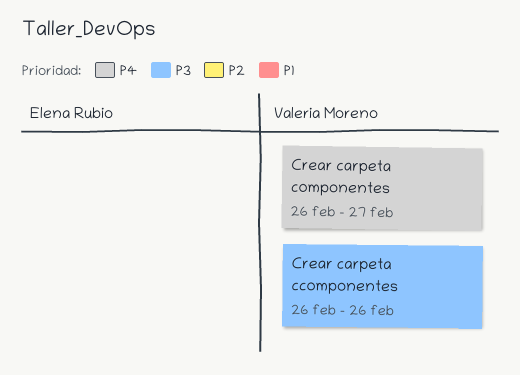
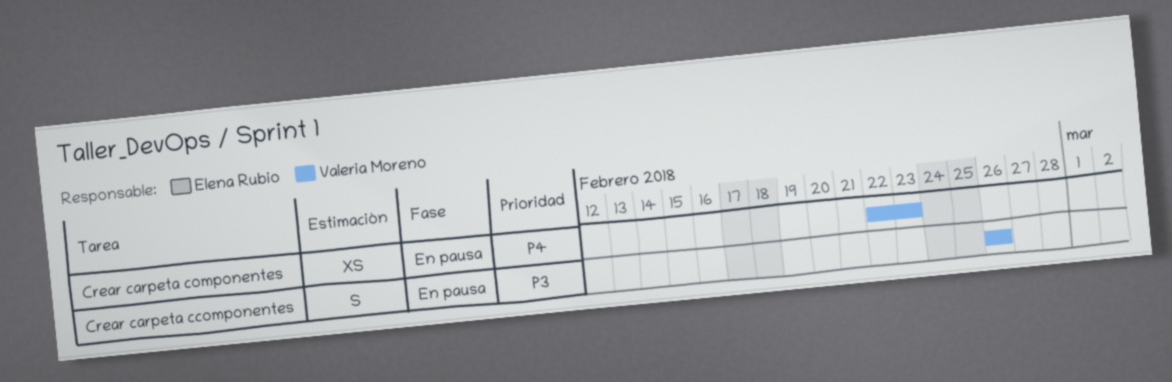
Crear carpeta componentes, start: Feb 26 -> Feb 22
Crear carpeta componentes, due: Feb 27 -> Feb 23

